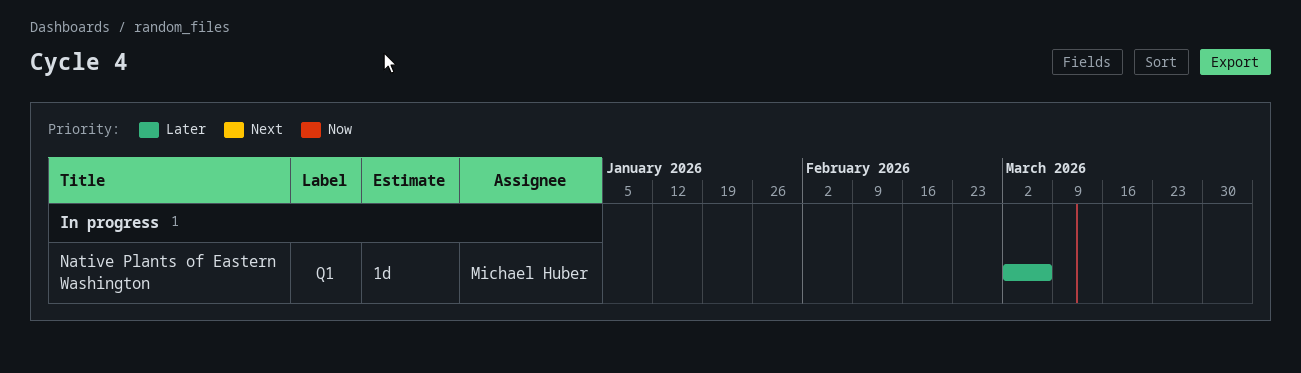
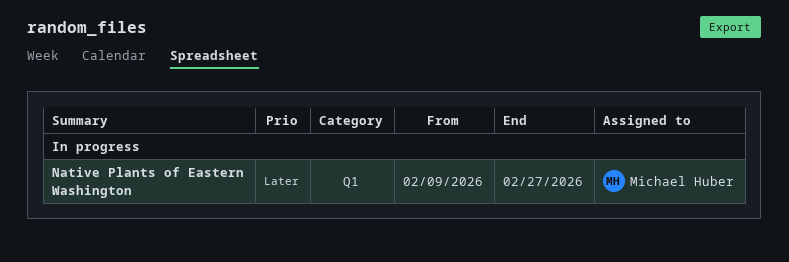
Native Plants of Eastern Washington, start: Mar 2 -> Feb 9
Native Plants of Eastern Washington, due: Mar 6 -> Feb 27

